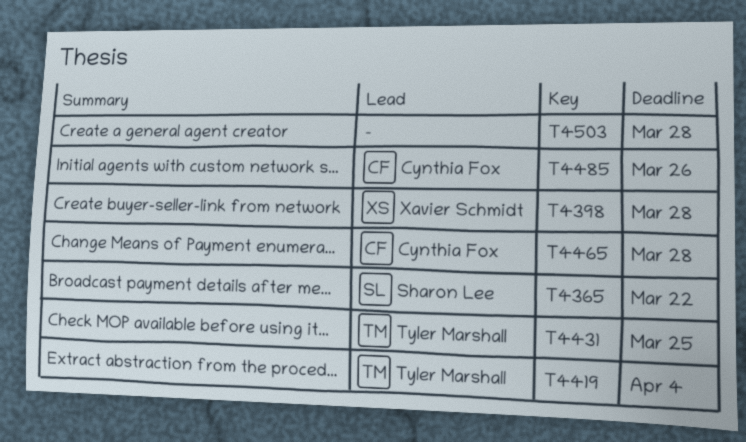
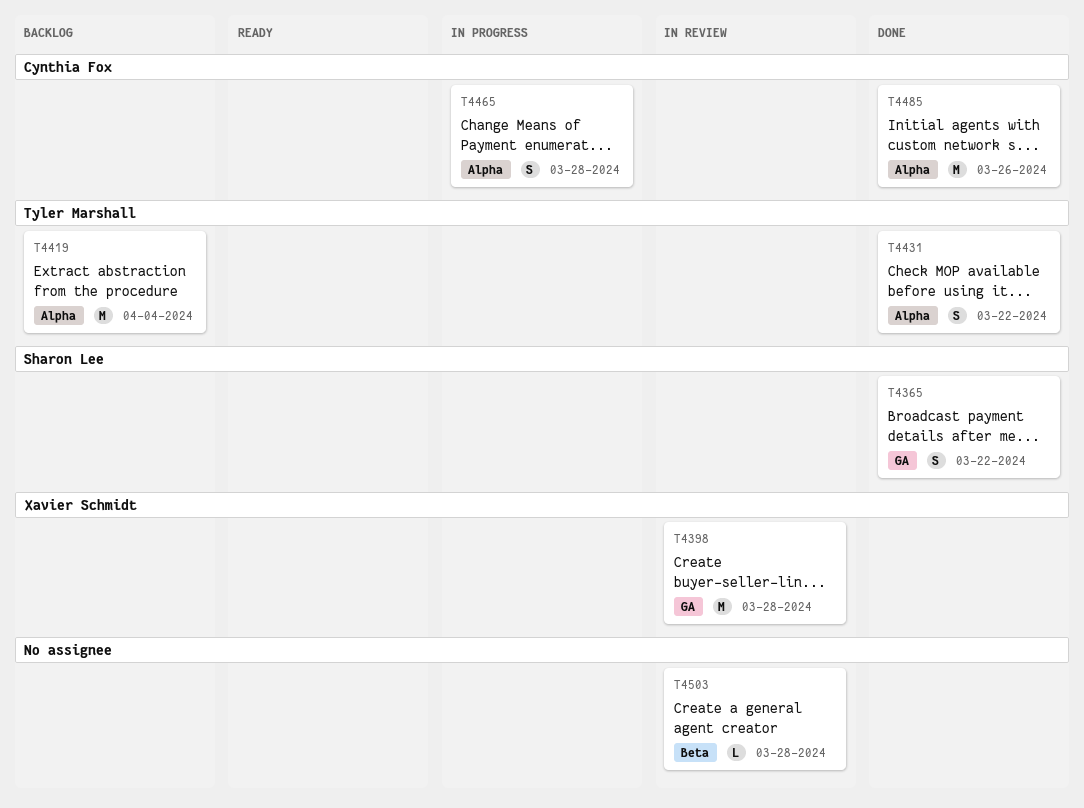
T4431, due: Mar 25 -> Mar 22

